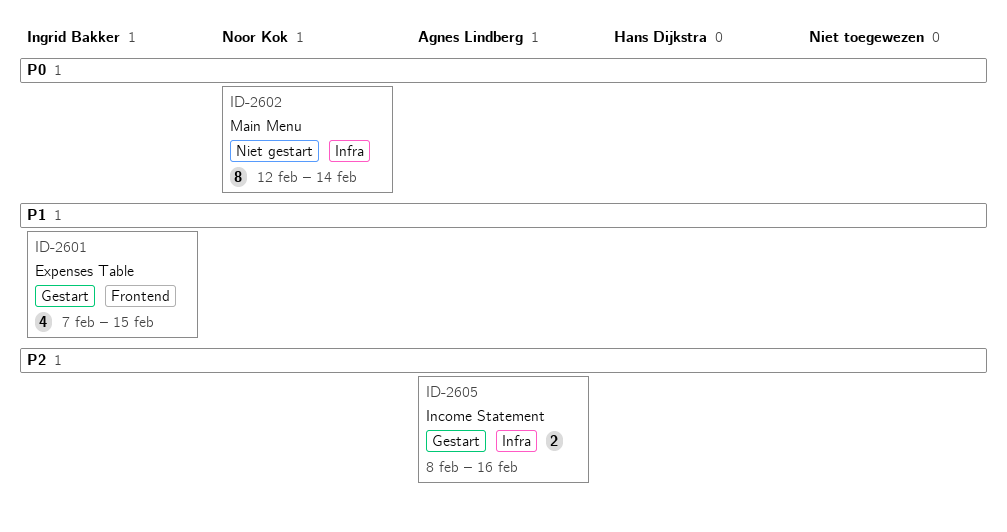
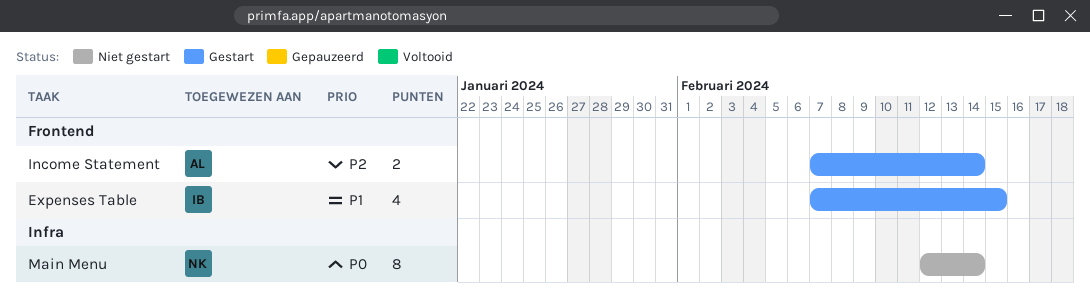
Income Statement, label: Infra -> Frontend
Income Statement, start: Feb 8 -> Feb 7
Income Statement, due: Feb 16 -> Feb 14

